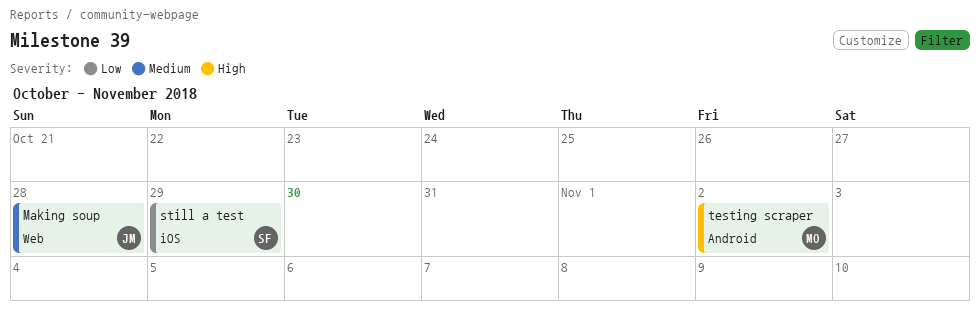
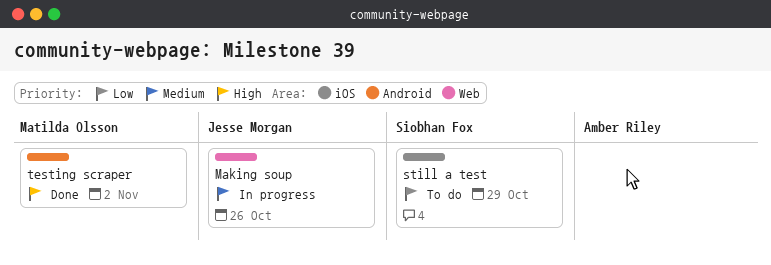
Making soup, due: Oct 28 -> Oct 26

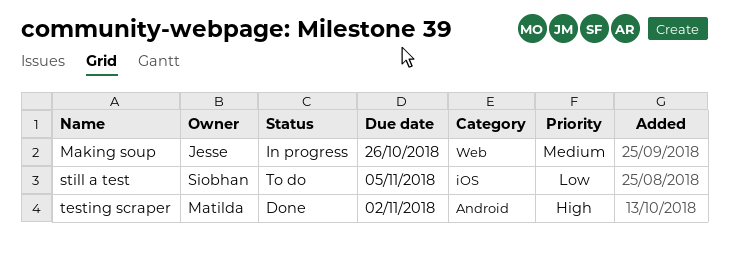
still a test, due: Oct 29 -> Nov 5

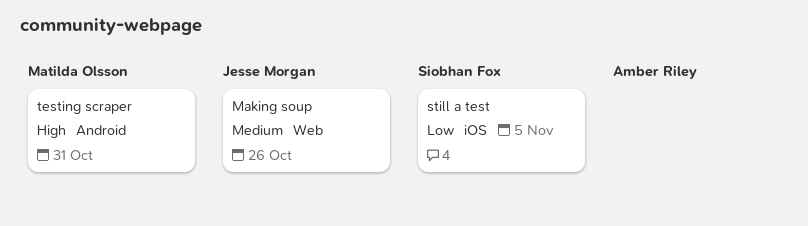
testing scraper, due: Nov 2 -> Oct 31

